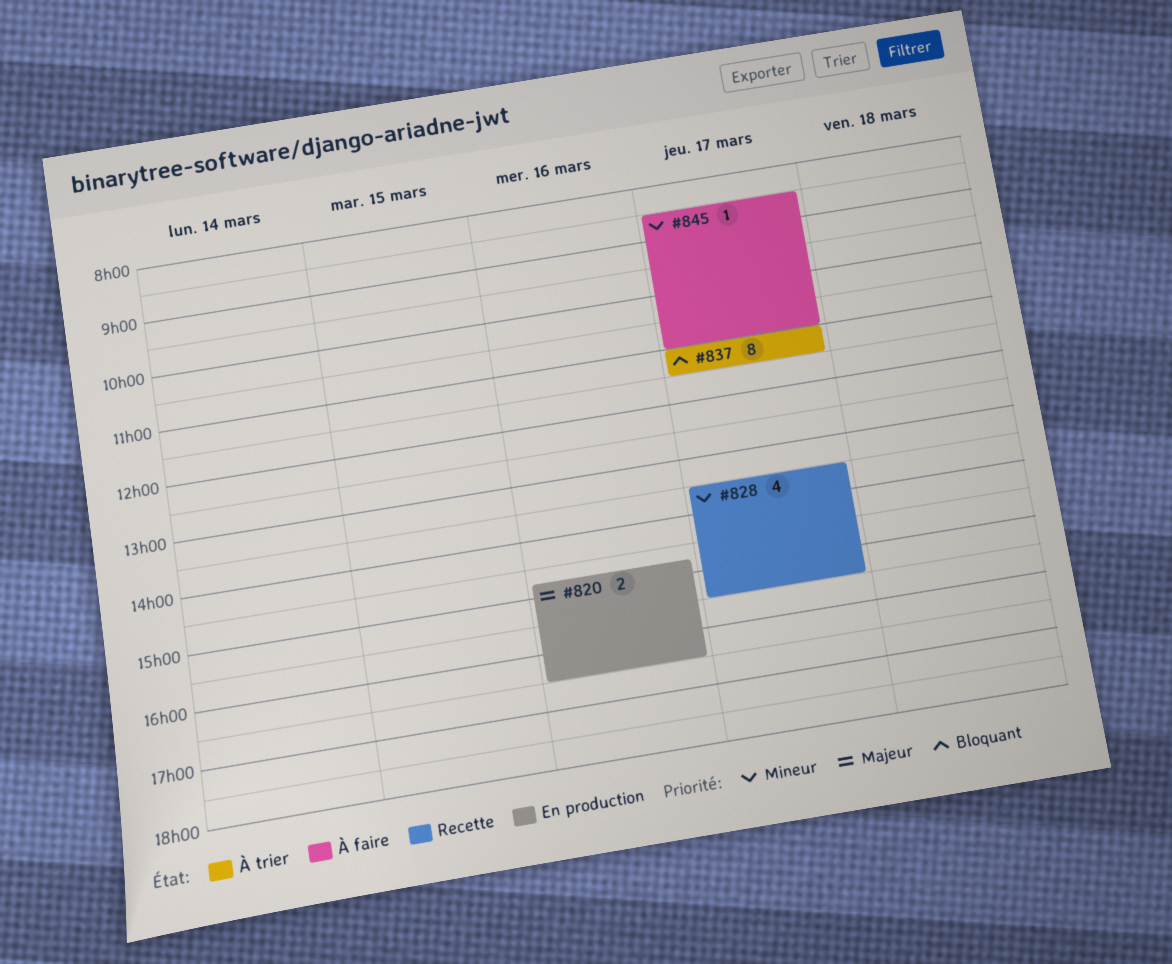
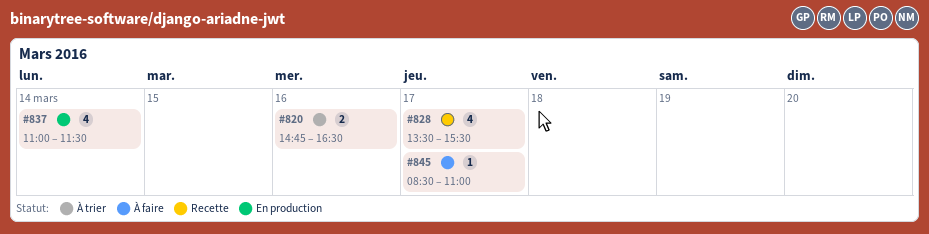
#820, status: En production -> À trier
#837, status: À trier -> En production
#837, estimate: 8 -> 4
#837, day: Mar 17 -> Mar 14

